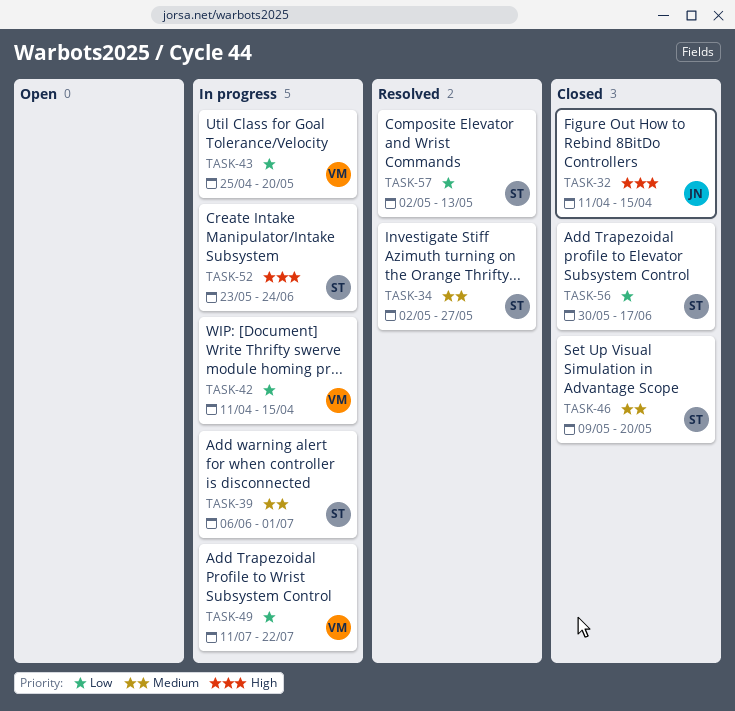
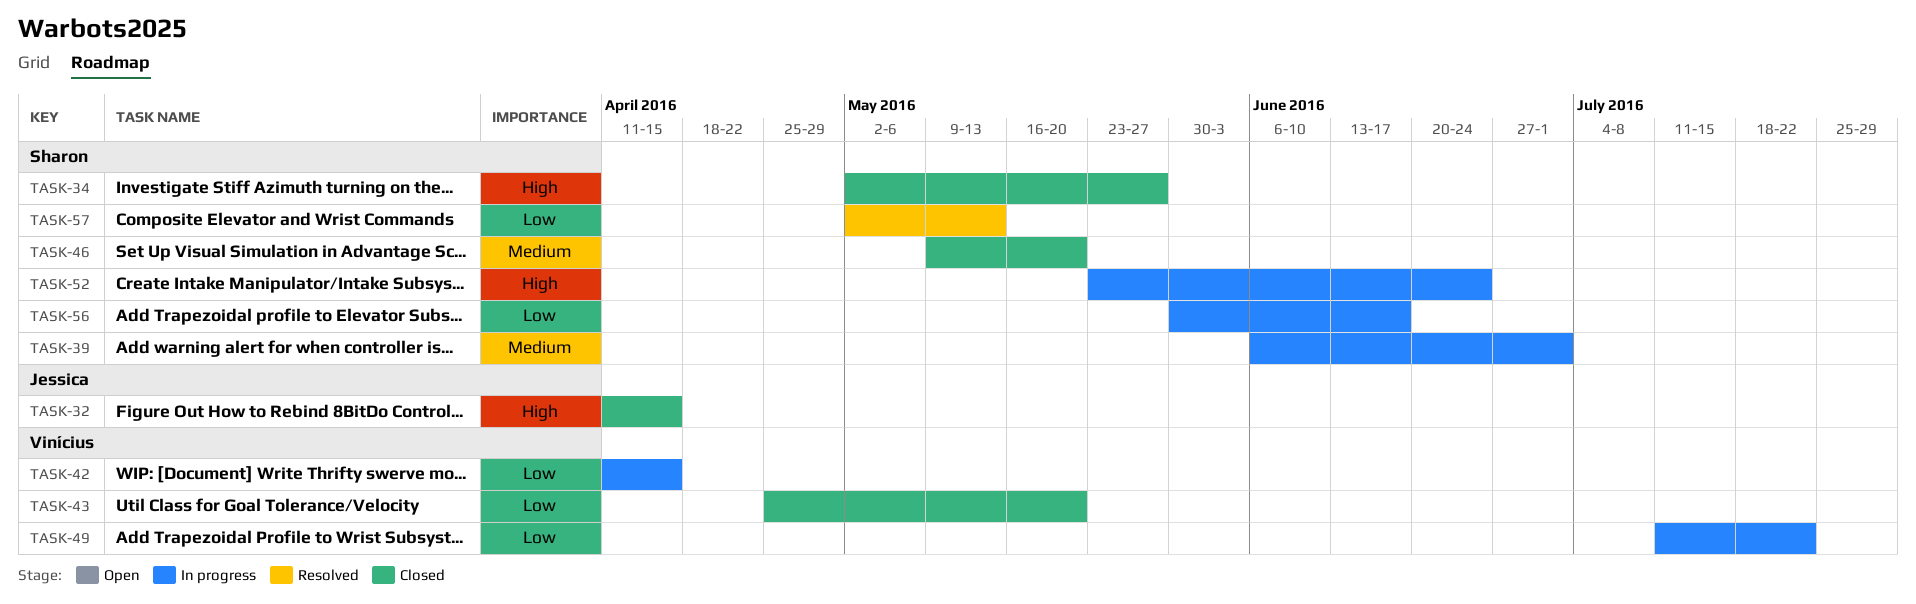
TASK-34, status: Resolved -> Closed
TASK-34, priority: Medium -> High
TASK-43, status: In progress -> Closed
TASK-56, status: Closed -> In progress

